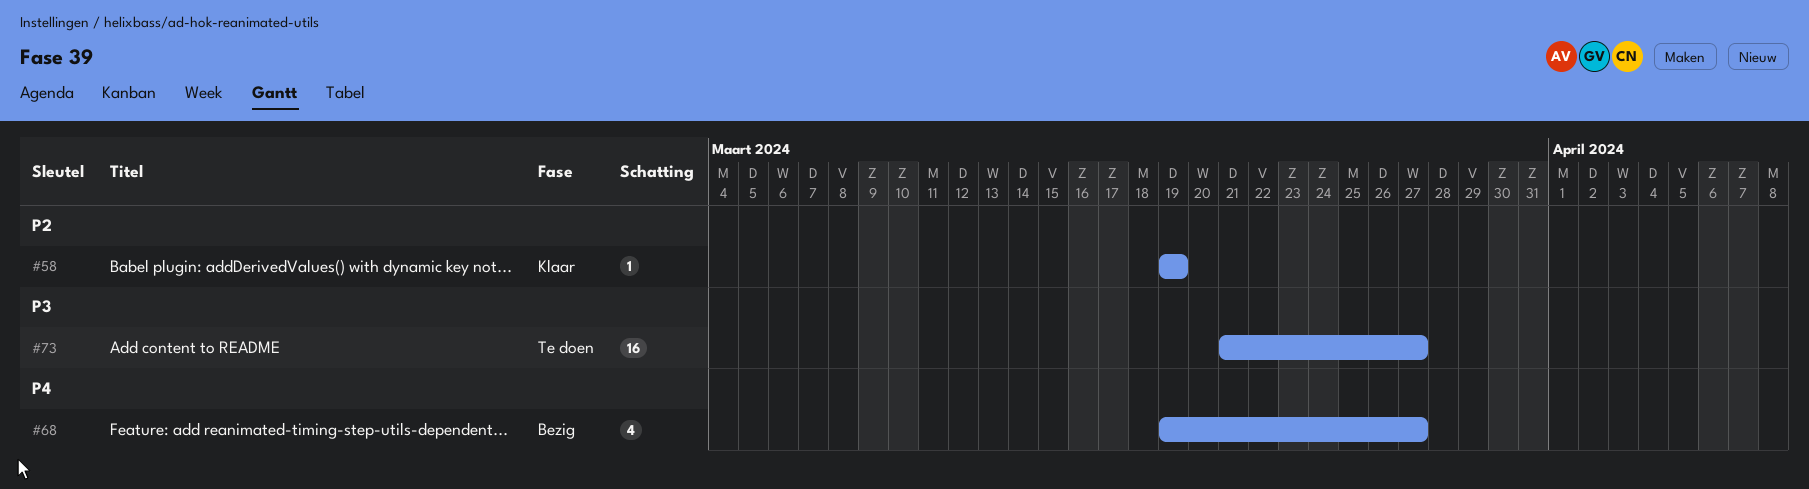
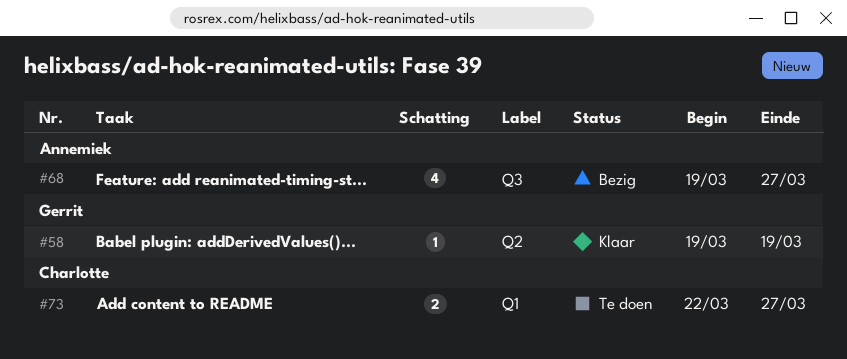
#73, estimate: 16 -> 2
#73, start: Mar 21 -> Mar 22

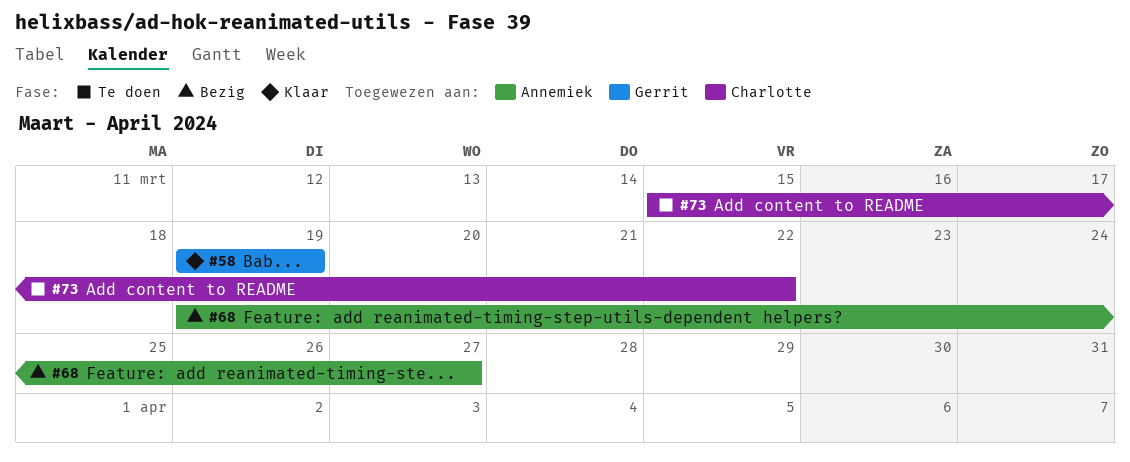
#73, start: Mar 22 -> Mar 15
#73, due: Mar 27 -> Mar 22

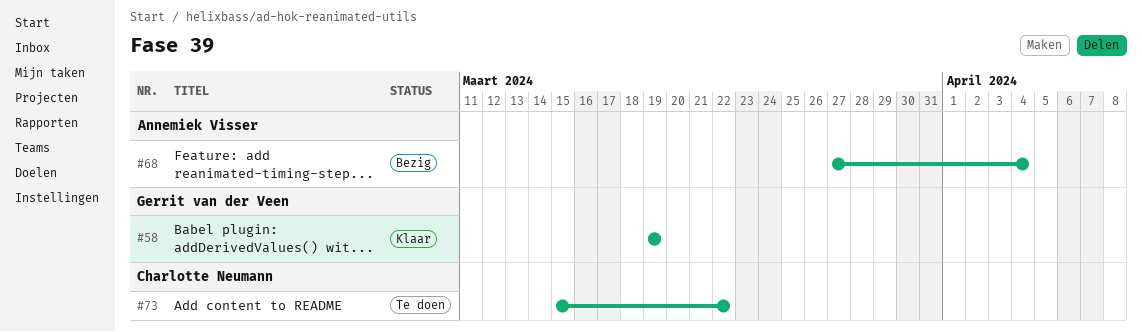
#68, start: Mar 19 -> Mar 27
#68, due: Mar 27 -> Apr 4

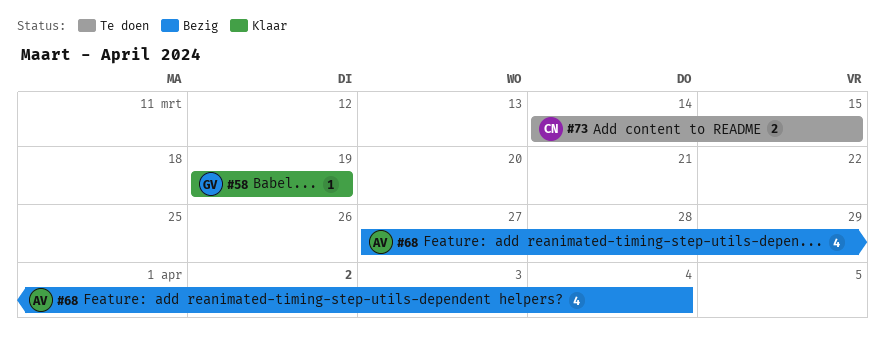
#73, start: Mar 15 -> Mar 14
#73, due: Mar 22 -> Mar 15

